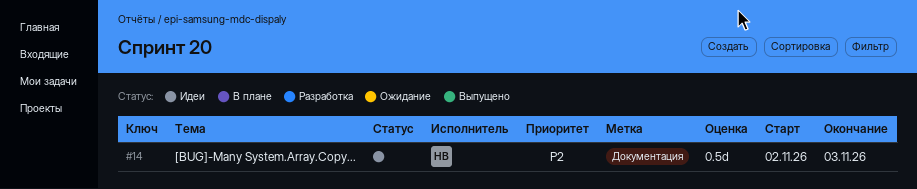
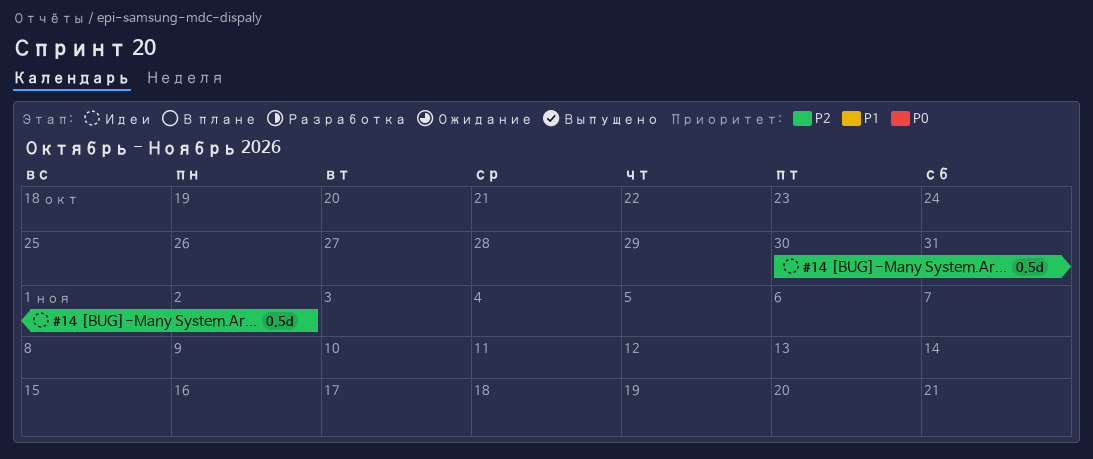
#14, start: Nov 2 -> Oct 30
#14, due: Nov 3 -> Nov 2

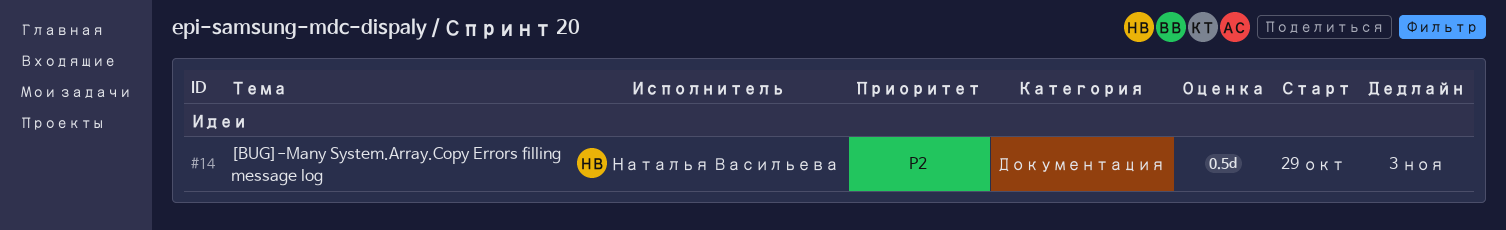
#14, start: Oct 30 -> Oct 29
#14, due: Nov 2 -> Nov 3

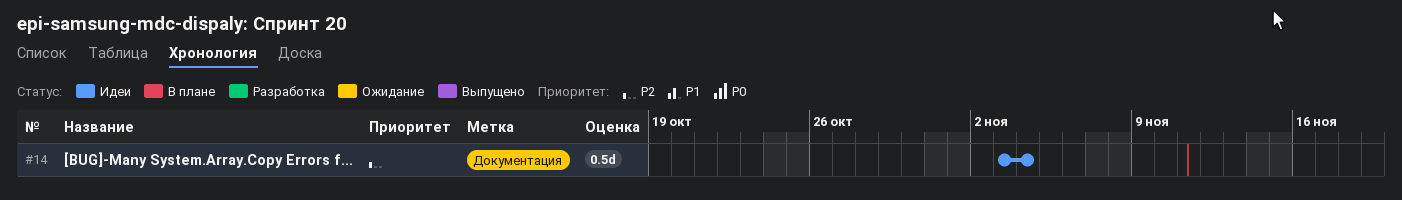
#14, start: Oct 29 -> Nov 3
#14, due: Nov 3 -> Nov 4

